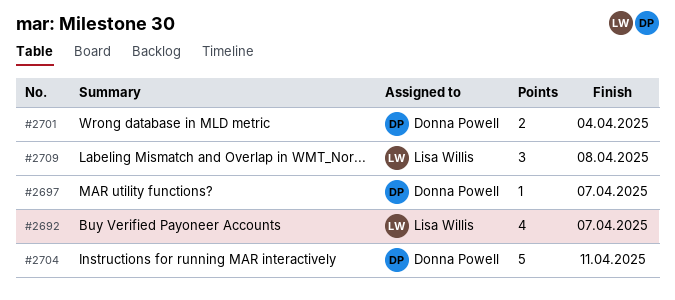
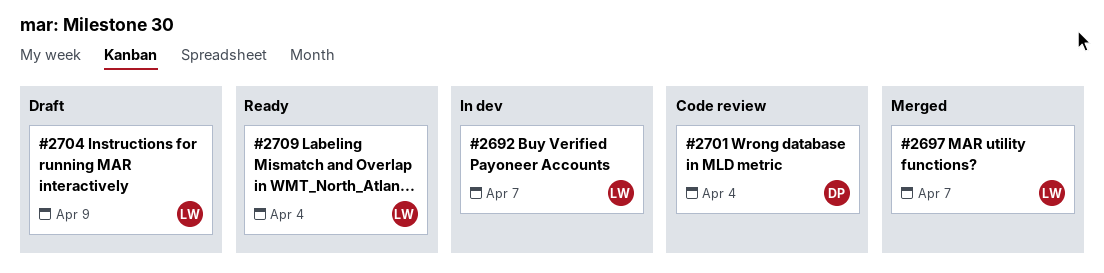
#2697, owner: Donna Powell -> Lisa Willis
#2704, owner: Donna Powell -> Lisa Willis
#2704, due: Apr 11 -> Apr 9
#2709, due: Apr 8 -> Apr 4

